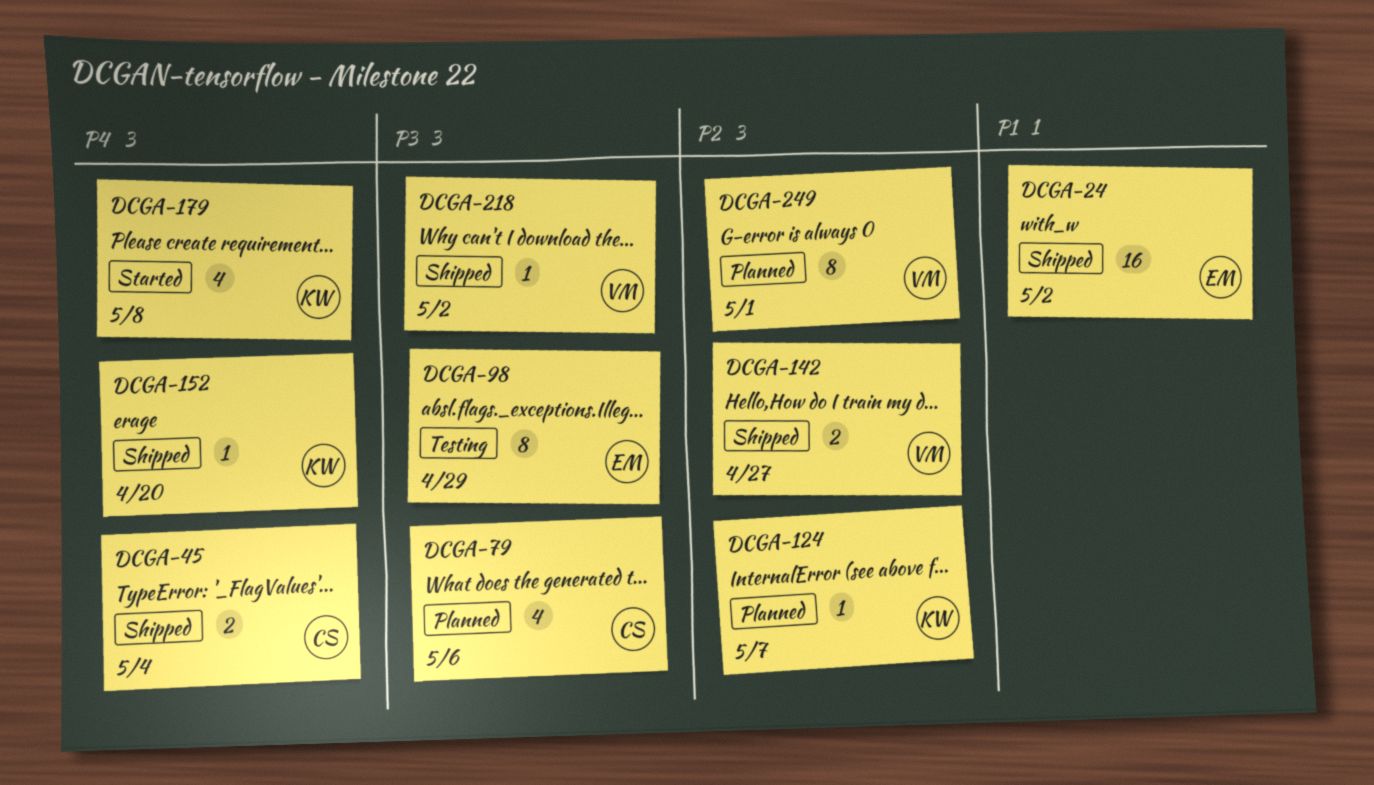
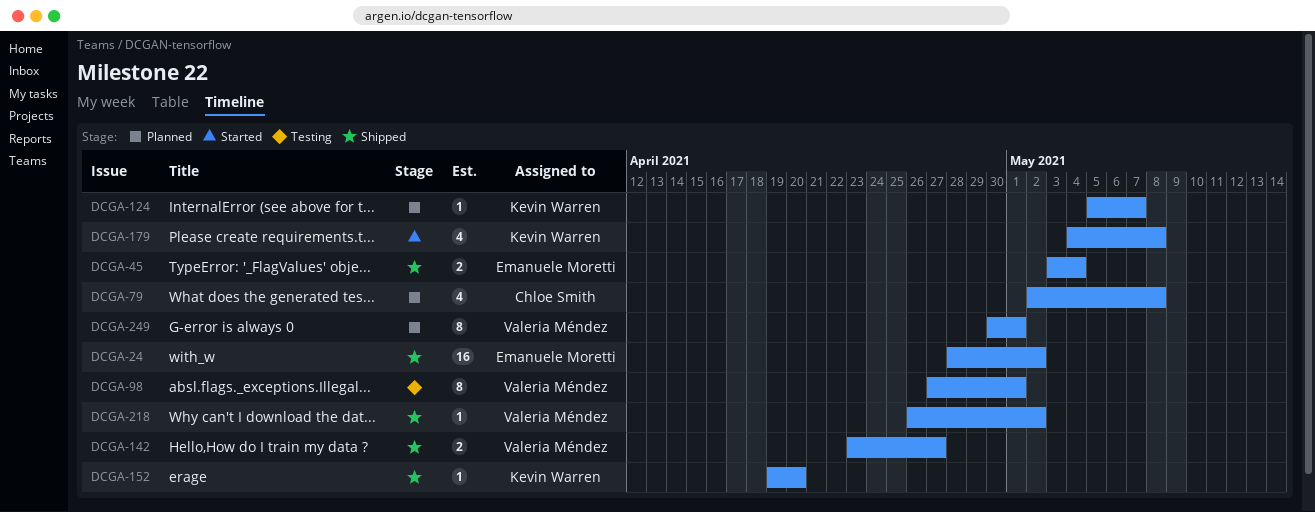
DCGA-45, owner: Chloe Smith -> Emanuele Moretti
DCGA-79, due: May 6 -> May 8
DCGA-98, owner: Emanuele Moretti -> Valeria Méndez
DCGA-98, due: Apr 29 -> May 1

